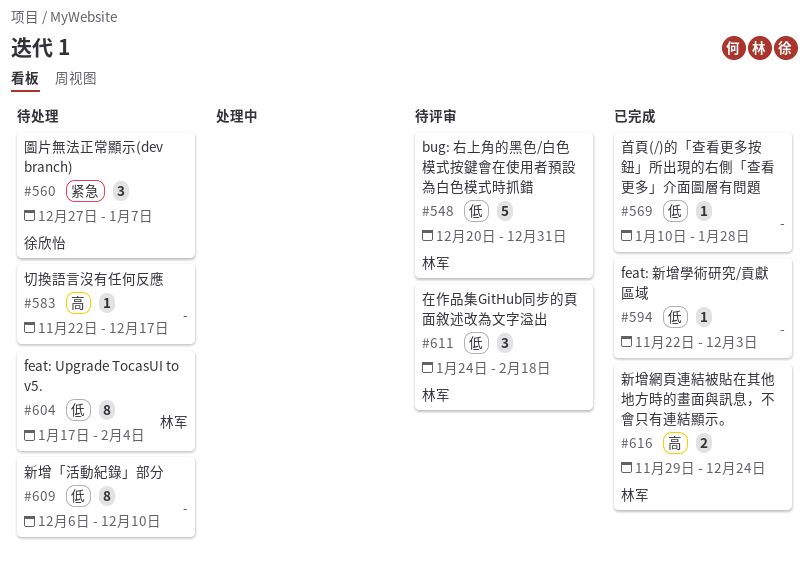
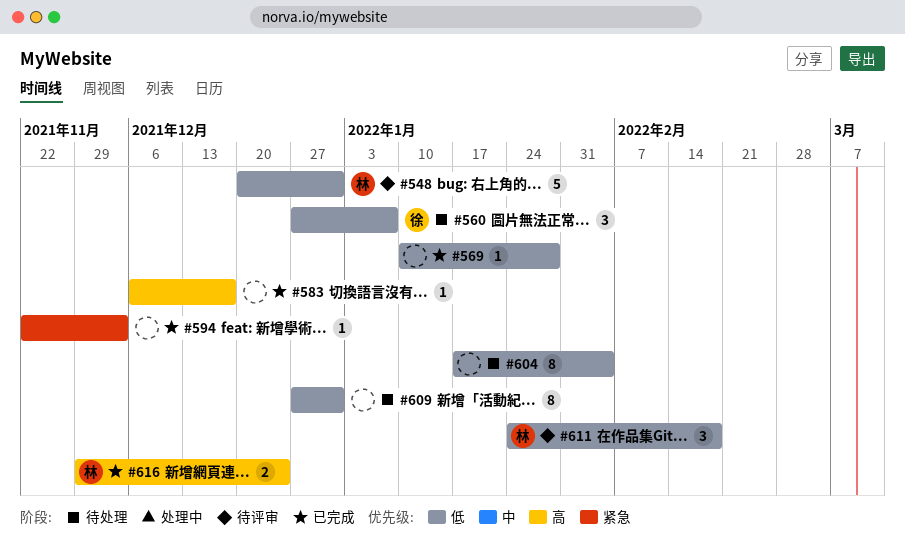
#560, priority: 紧急 -> 低
#583, status: 待处理 -> 已完成
#583, start: Nov 22 -> Dec 6
#594, priority: 低 -> 紧急
#604, owner: 林军 -> none
#609, start: Dec 6 -> Dec 27
#609, due: Dec 10 -> Dec 31

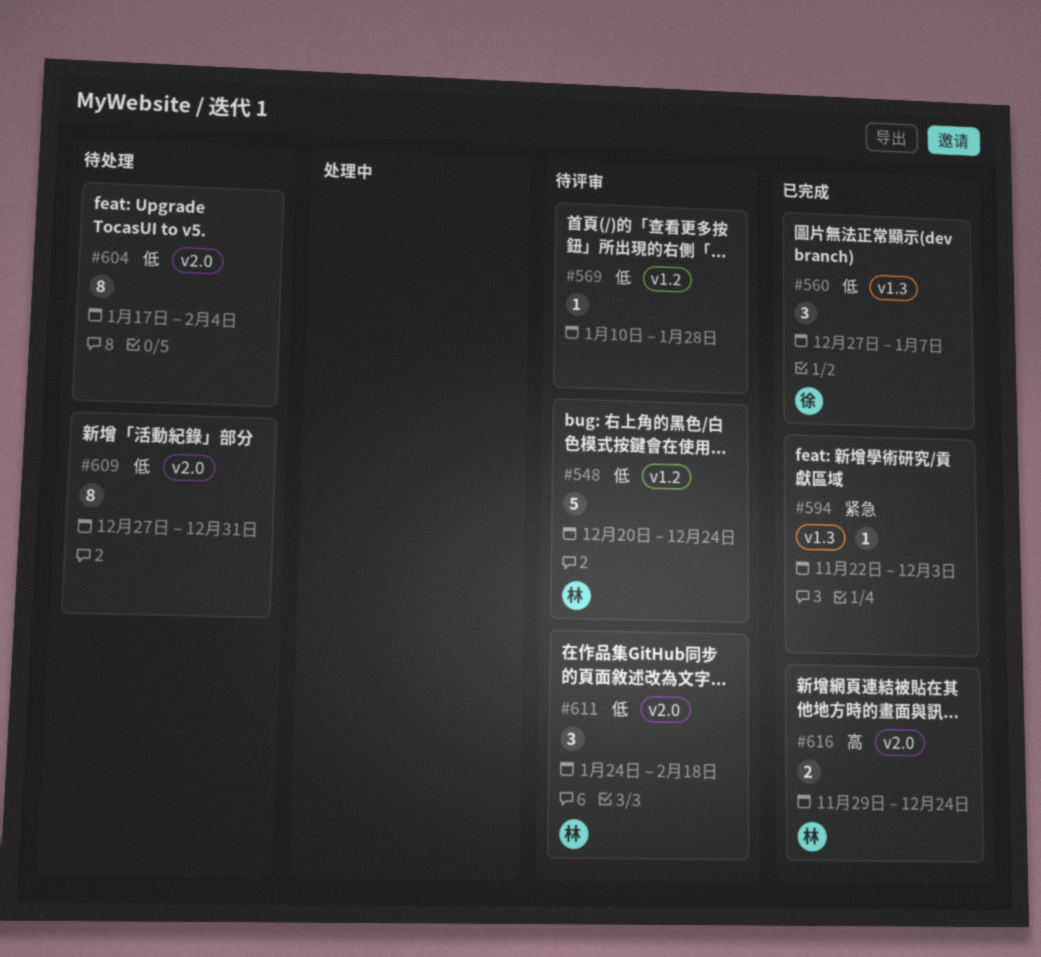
#548, due: Dec 31 -> Dec 24
#560, status: 待处理 -> 已完成
#569, status: 已完成 -> 待评审
#583: present -> none

